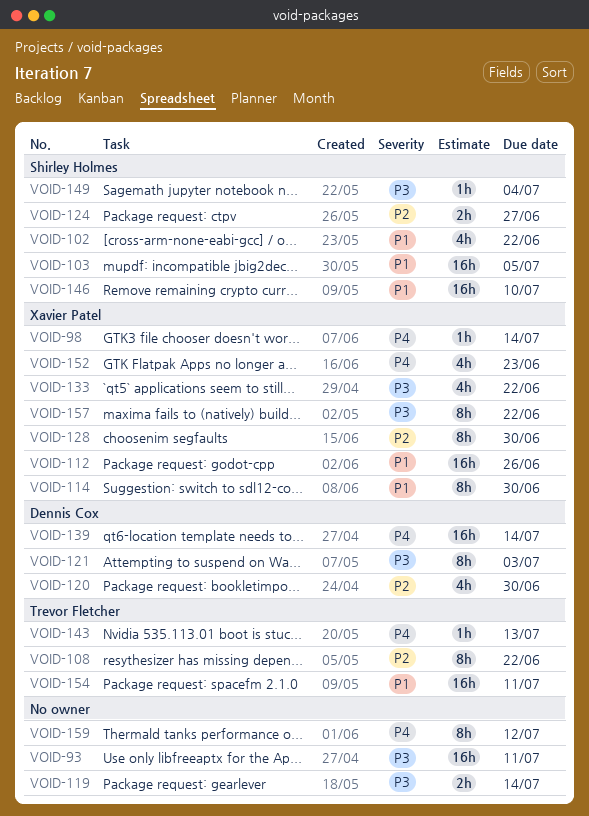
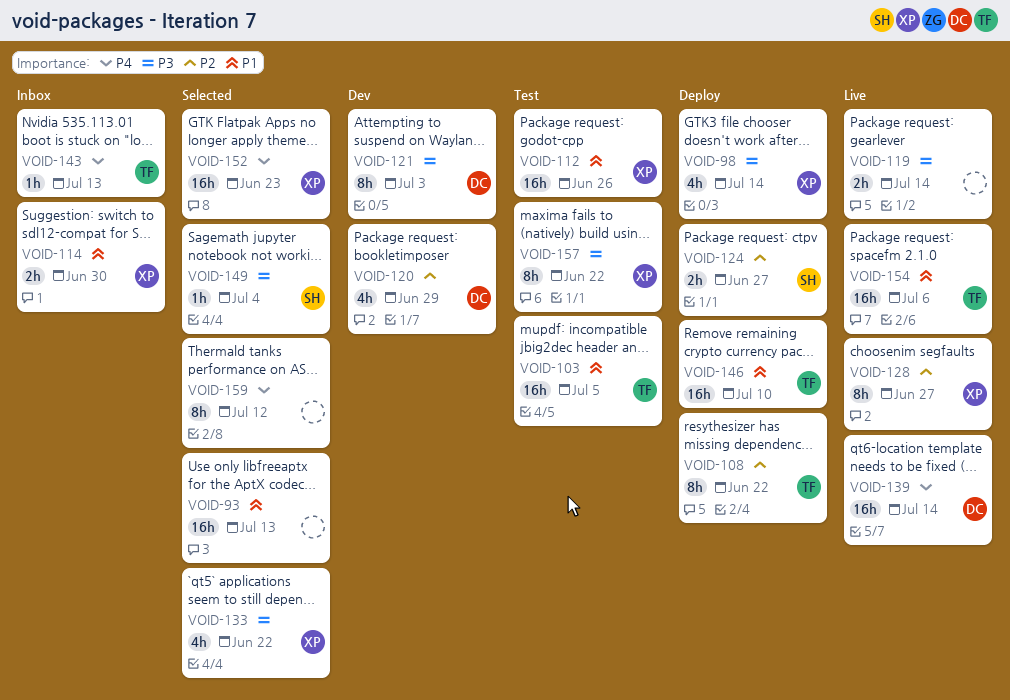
VOID-93, priority: P3 -> P1
VOID-93, due: Jul 11 -> Jul 13
VOID-98, priority: P4 -> P3
VOID-98, estimate: 1h -> 4h
VOID-102: present -> none
VOID-103, owner: Shirley Holmes -> Trevor Fletcher
VOID-114, estimate: 8h -> 2h
VOID-120, due: Jun 30 -> Jun 29
VOID-128, due: Jun 30 -> Jun 27
VOID-146, owner: Shirley Holmes -> Trevor Fletcher
VOID-152, estimate: 4h -> 16h
VOID-154, due: Jul 11 -> Jul 6

